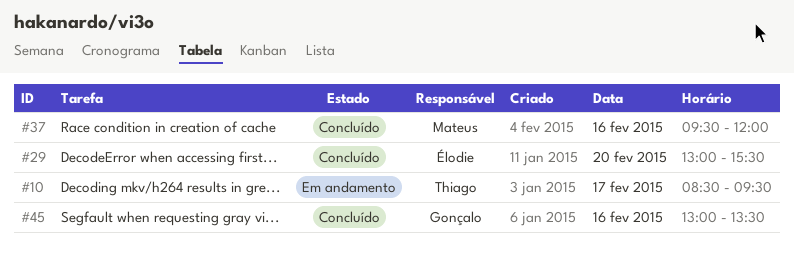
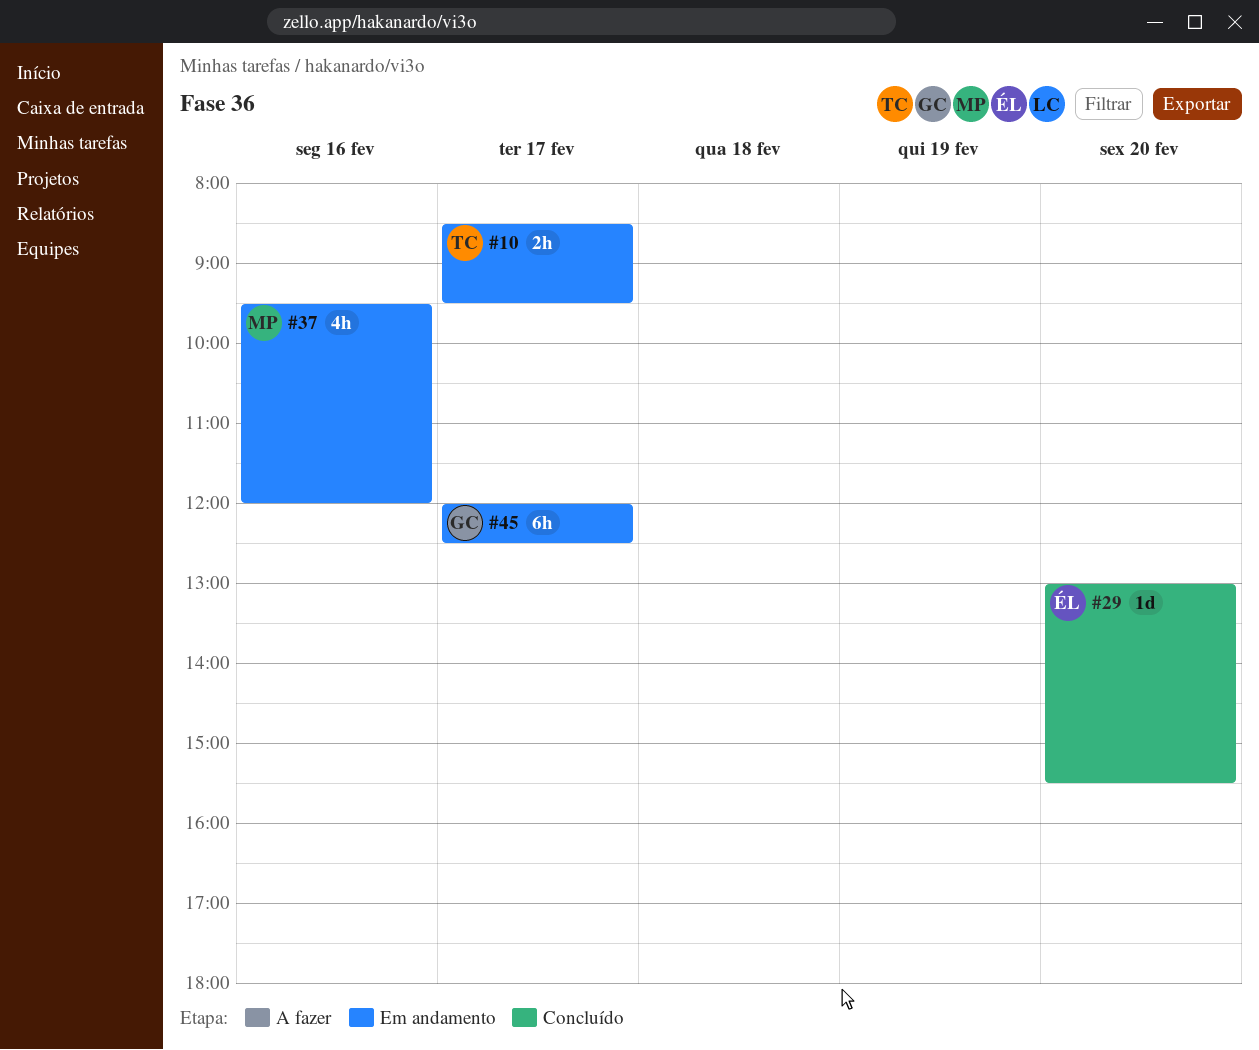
#37, status: Concluído -> Em andamento
#45, status: Concluído -> Em andamento
#45, day: Feb 16 -> Feb 17
#45, begins: 13:00 -> 12:00
#45, ends: 13:30 -> 12:30

